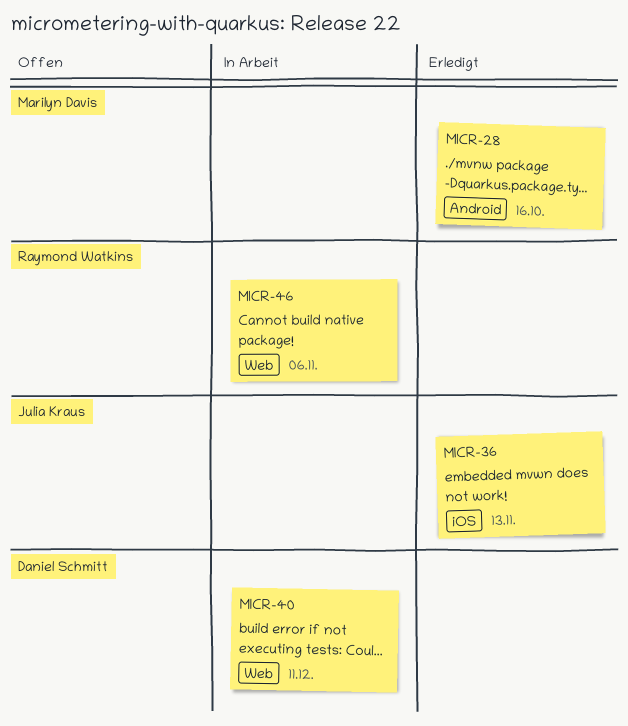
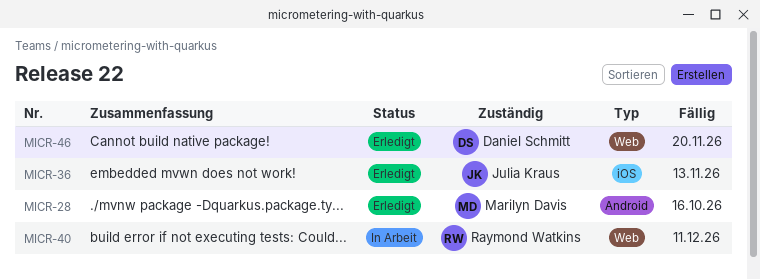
MICR-40, owner: Daniel Schmitt -> Raymond Watkins
MICR-46, status: In Arbeit -> Erledigt
MICR-46, owner: Raymond Watkins -> Daniel Schmitt
MICR-46, due: Nov 6 -> Nov 20

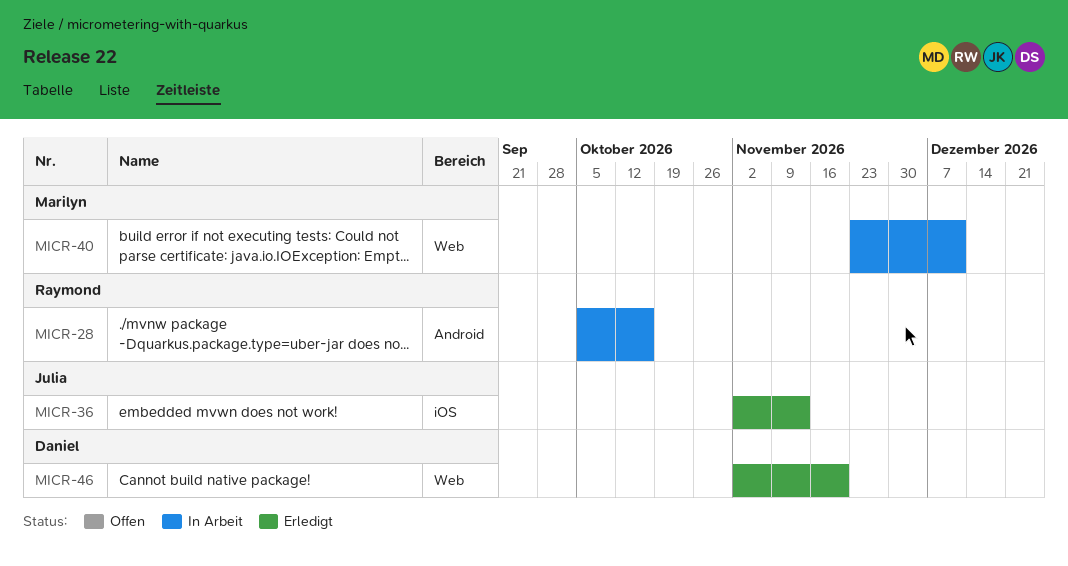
MICR-28, status: Erledigt -> In Arbeit
MICR-28, owner: Marilyn Davis -> Raymond Watkins
MICR-40, owner: Raymond Watkins -> Marilyn Davis

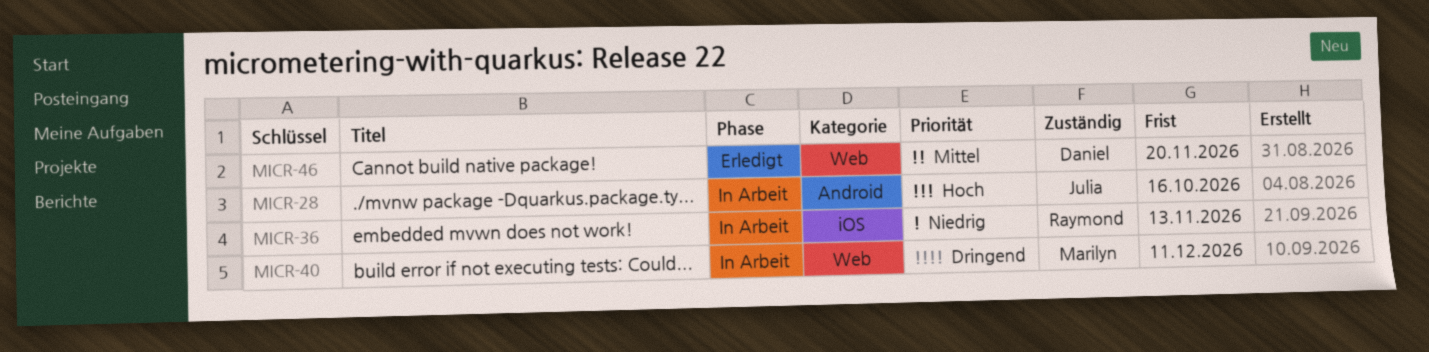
MICR-28, owner: Raymond -> Julia
MICR-36, status: Erledigt -> In Arbeit
MICR-36, owner: Julia -> Raymond

